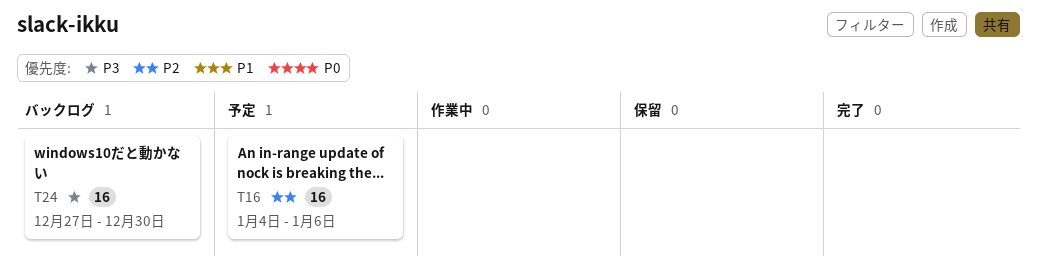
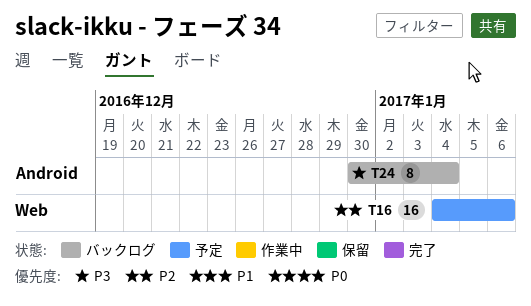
T24, estimate: 16 -> 8
T24, start: Dec 27 -> Dec 30
T24, due: Dec 30 -> Jan 4

